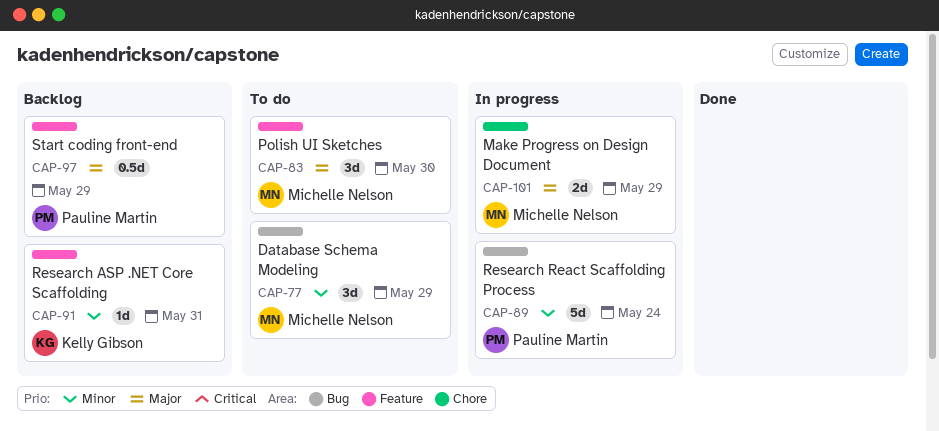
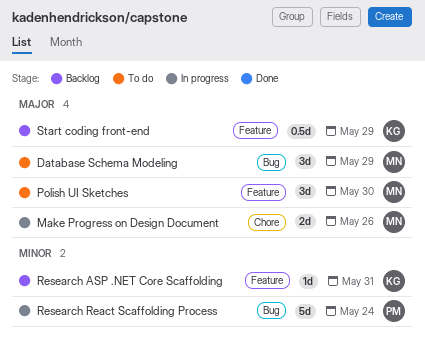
Database Schema Modeling, priority: Minor -> Major
Make Progress on Design Document, due: May 29 -> May 26
Start coding front-end, owner: Pauline Martin -> Kelly Gibson

